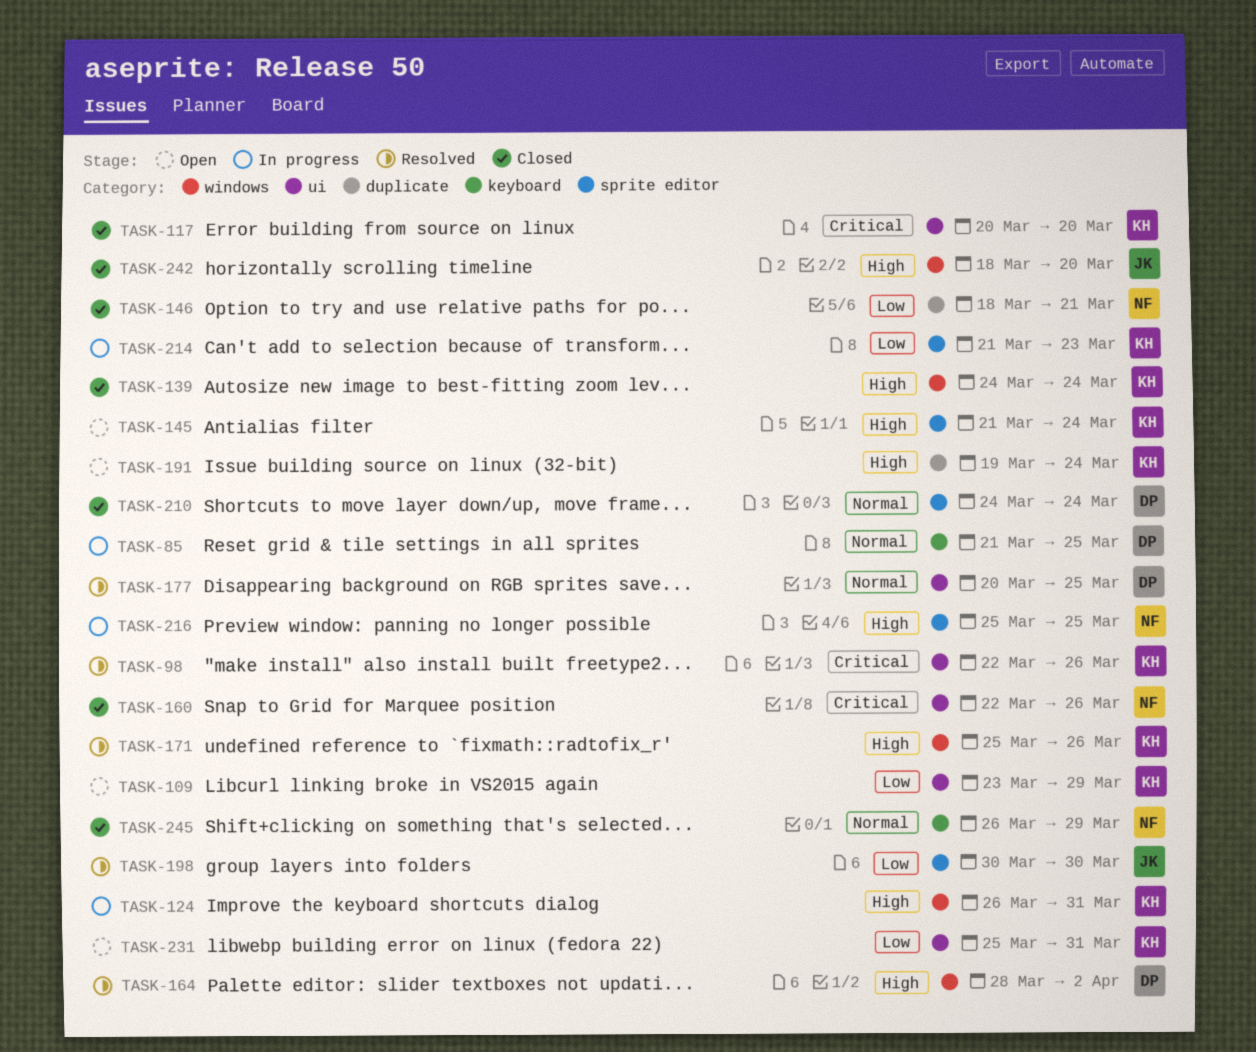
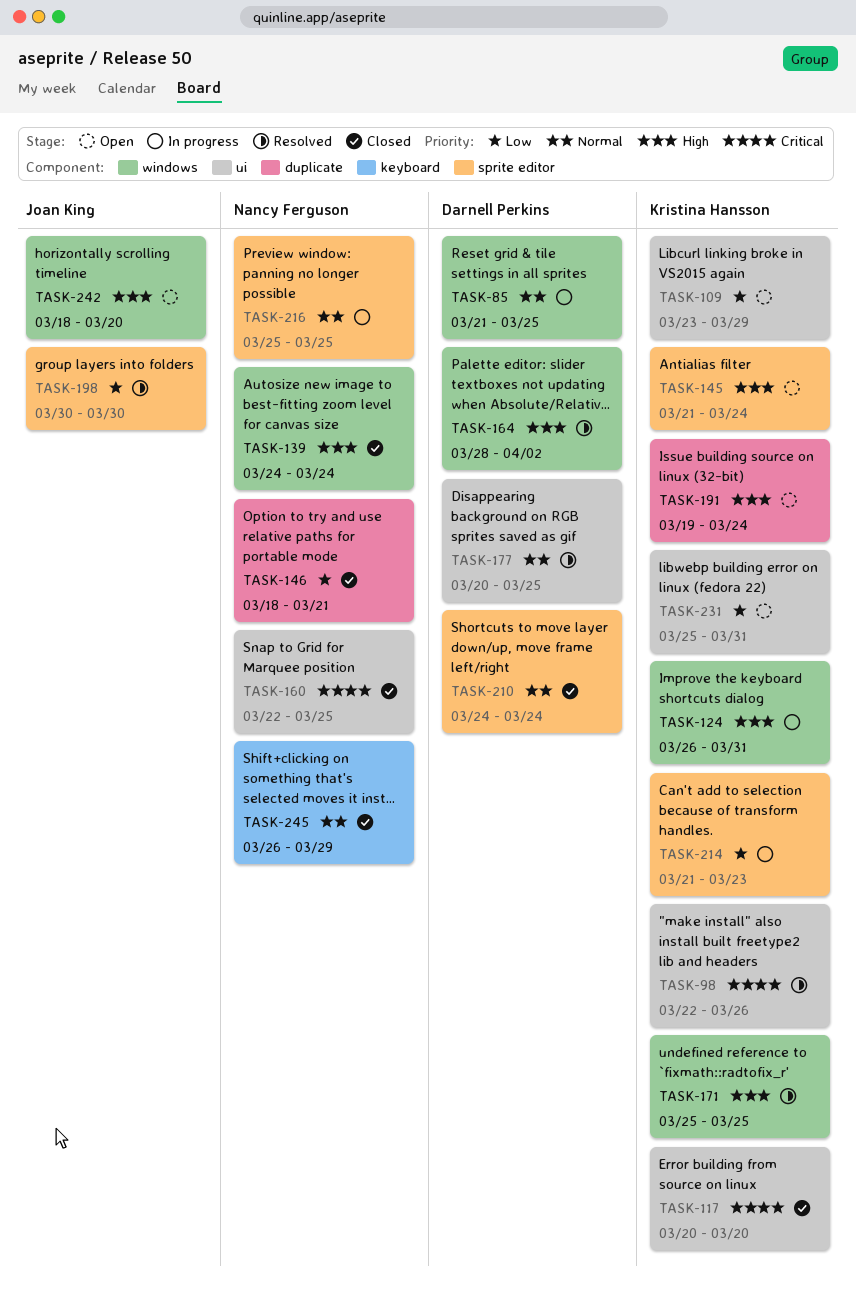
TASK-85, label: keyboard -> windows
TASK-139, owner: Kristina Hansson -> Nancy Ferguson
TASK-160, due: Mar 26 -> Mar 25
TASK-171, due: Mar 26 -> Mar 25
TASK-216, priority: High -> Normal
TASK-242, status: Closed -> Open

